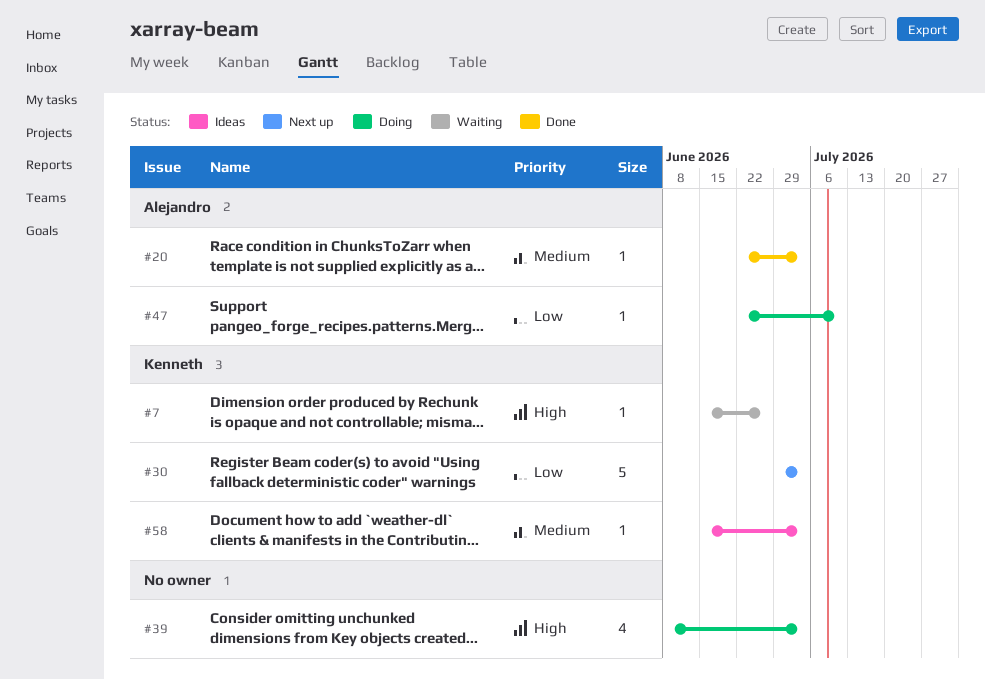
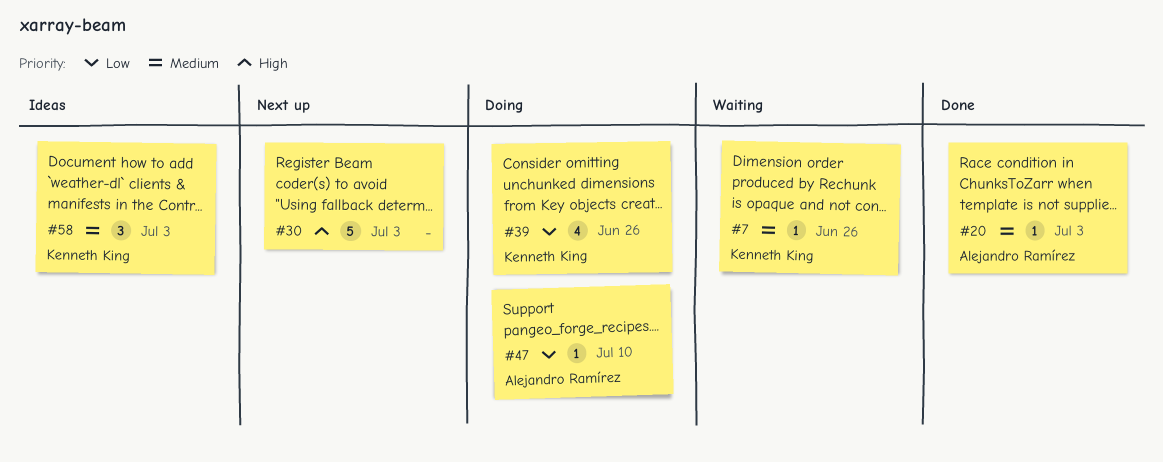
#7, priority: High -> Medium
#30, owner: Kenneth King -> none
#30, priority: Low -> High
#39, owner: none -> Kenneth King
#39, priority: High -> Low
#39, due: Jul 3 -> Jun 26
#58, estimate: 1 -> 3

